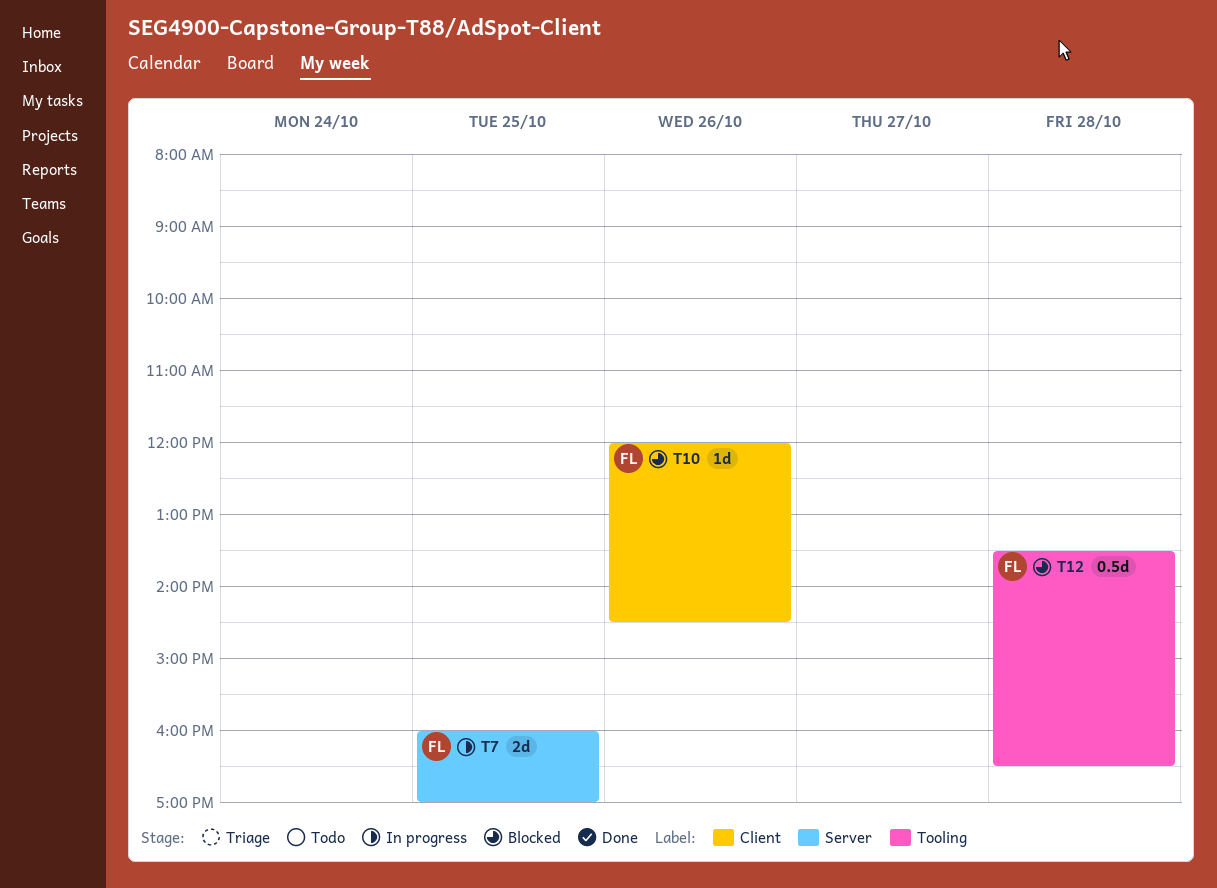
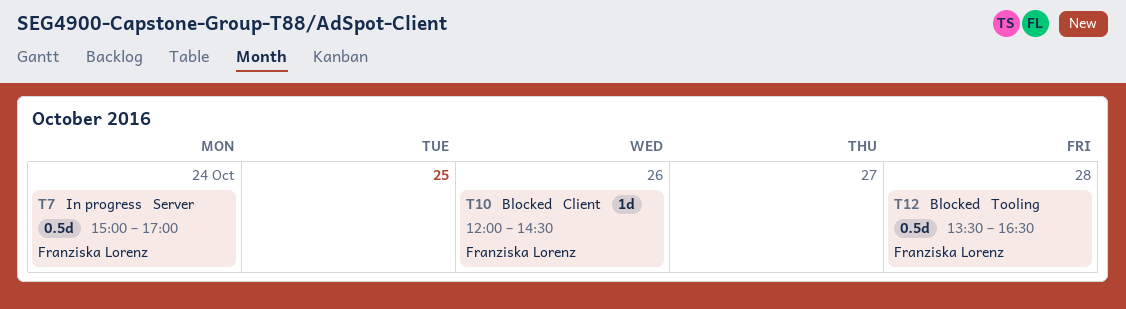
T7, estimate: 2d -> 0.5d
T7, day: Oct 25 -> Oct 24
T7, begins: 16:00 -> 15:00

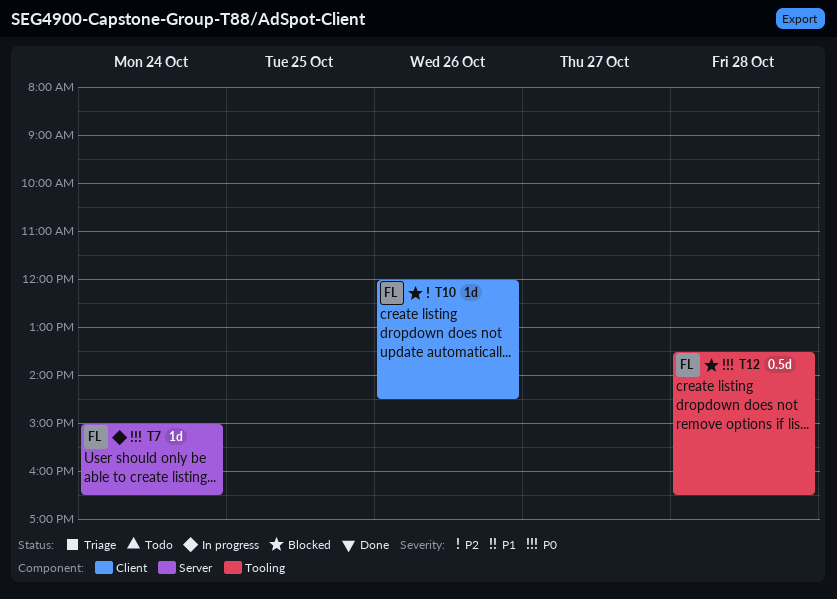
T7, estimate: 0.5d -> 1d
T7, ends: 17:00 -> 16:30

